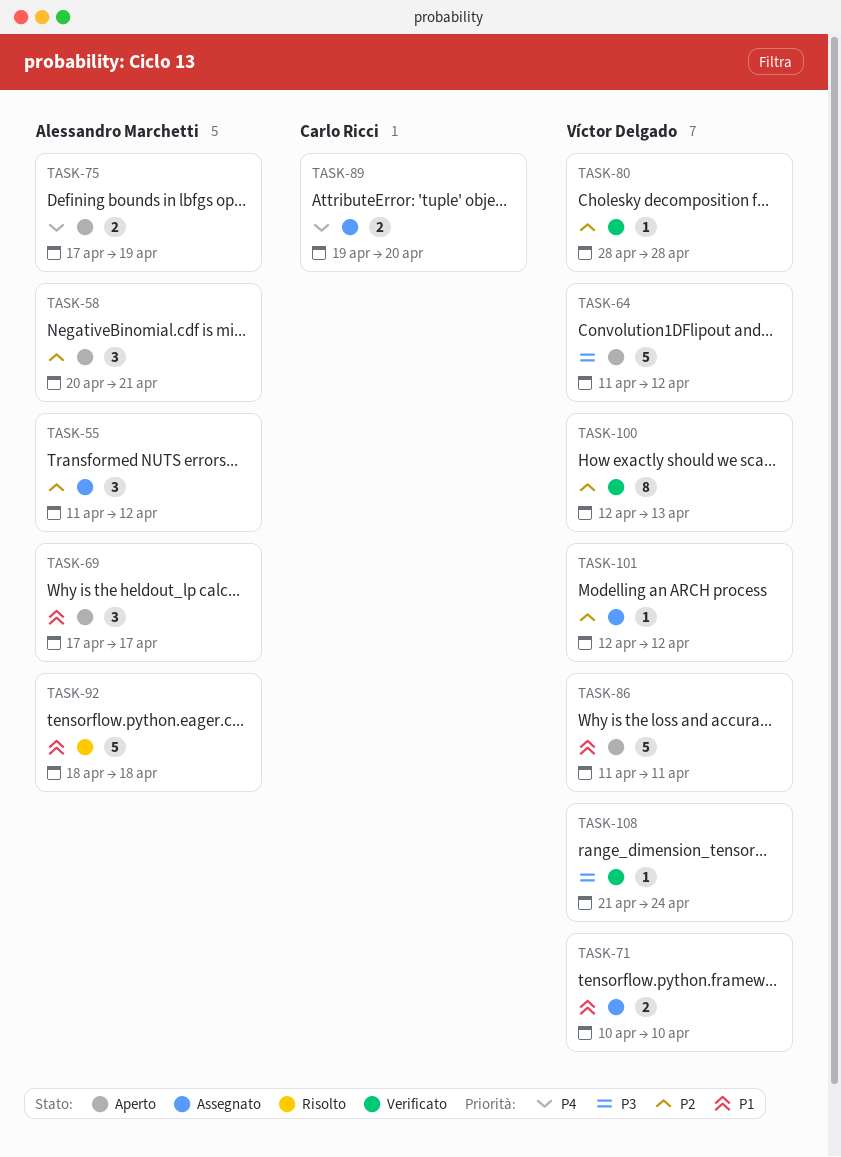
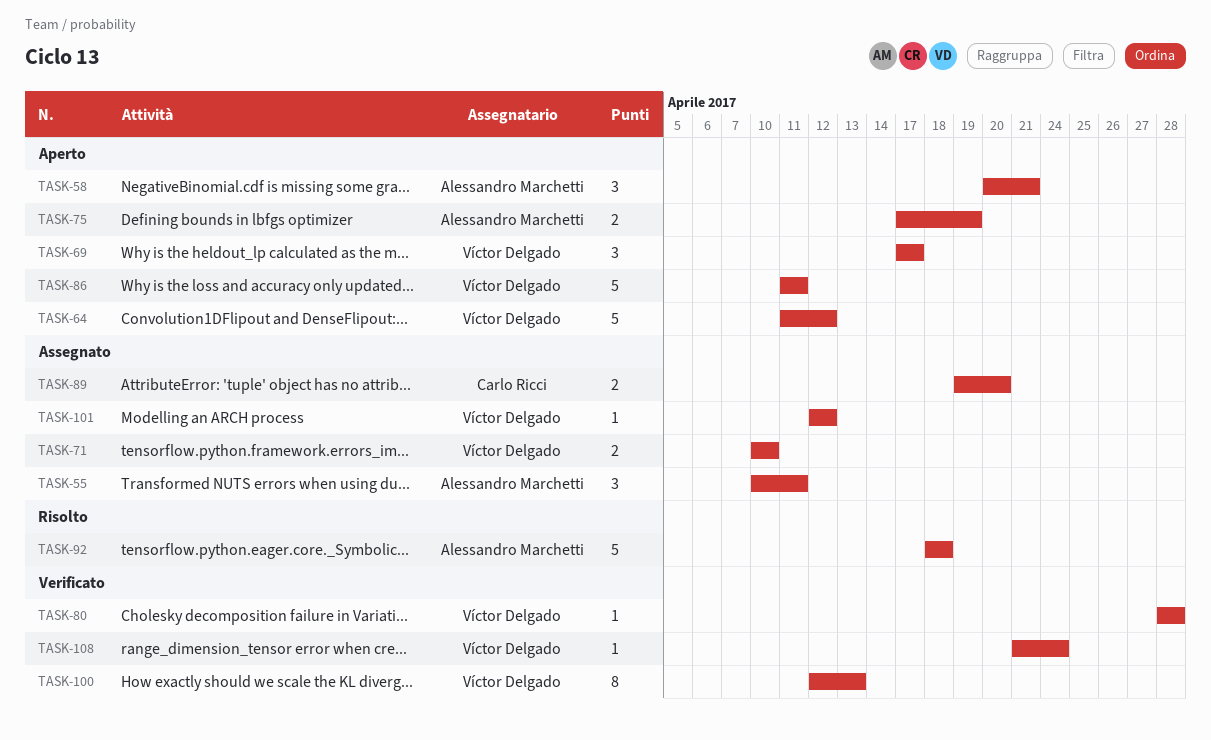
TASK-55, start: Apr 11 -> Apr 10
TASK-55, due: Apr 12 -> Apr 11
TASK-69, owner: Alessandro Marchetti -> Víctor Delgado

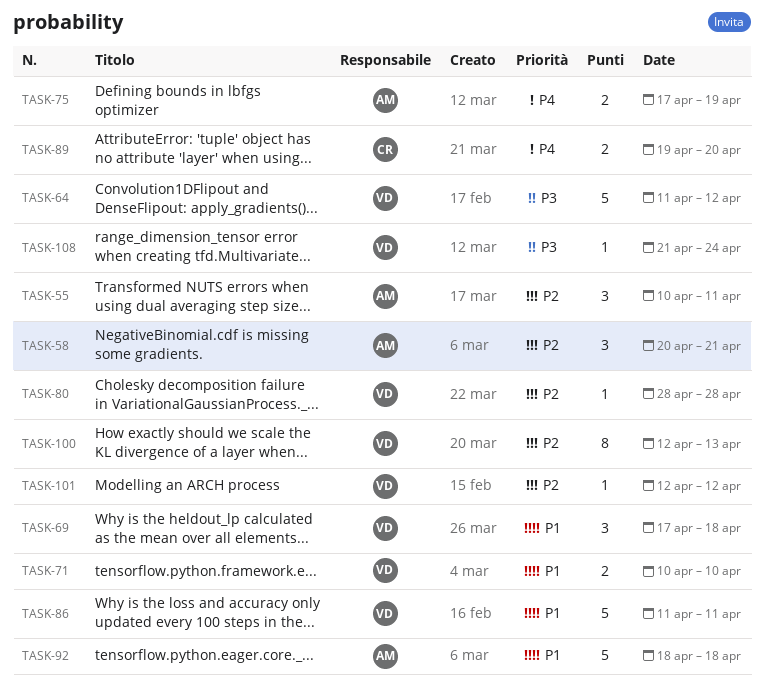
TASK-69, due: Apr 17 -> Apr 18

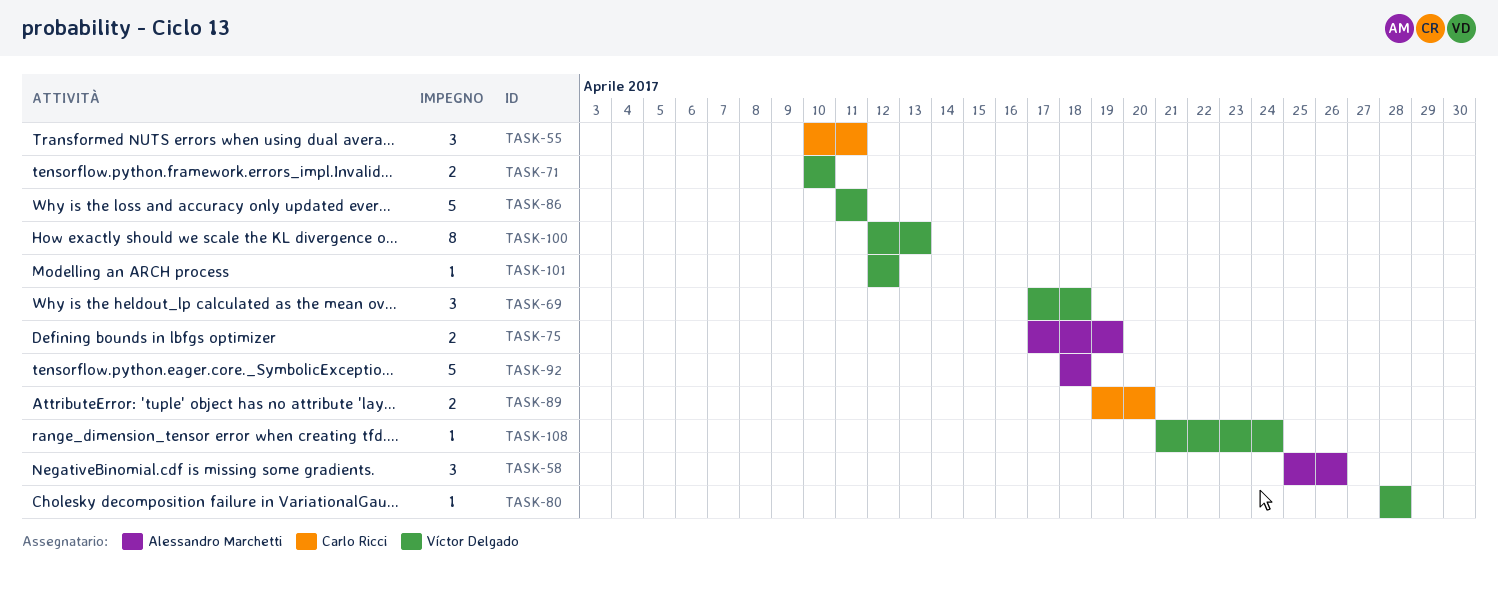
TASK-55, owner: Alessandro Marchetti -> Carlo Ricci
TASK-58, start: Apr 20 -> Apr 25
TASK-58, due: Apr 21 -> Apr 26
TASK-64: present -> none

